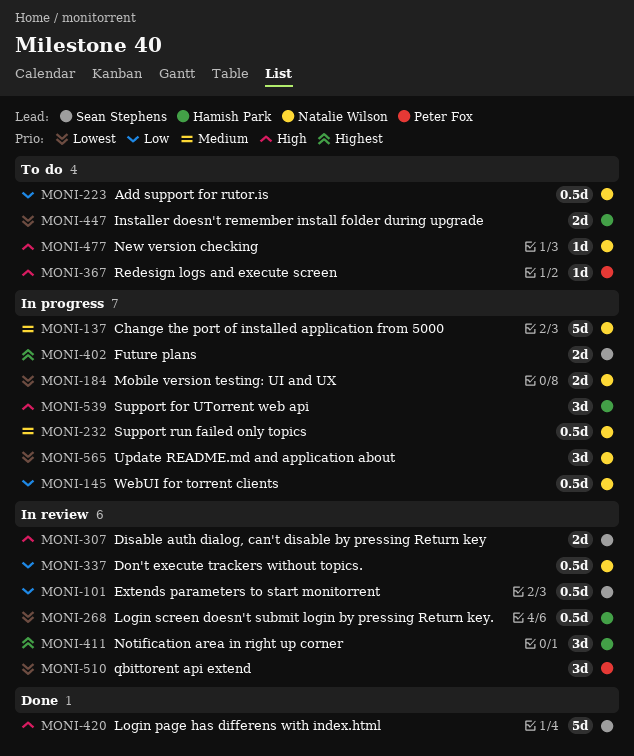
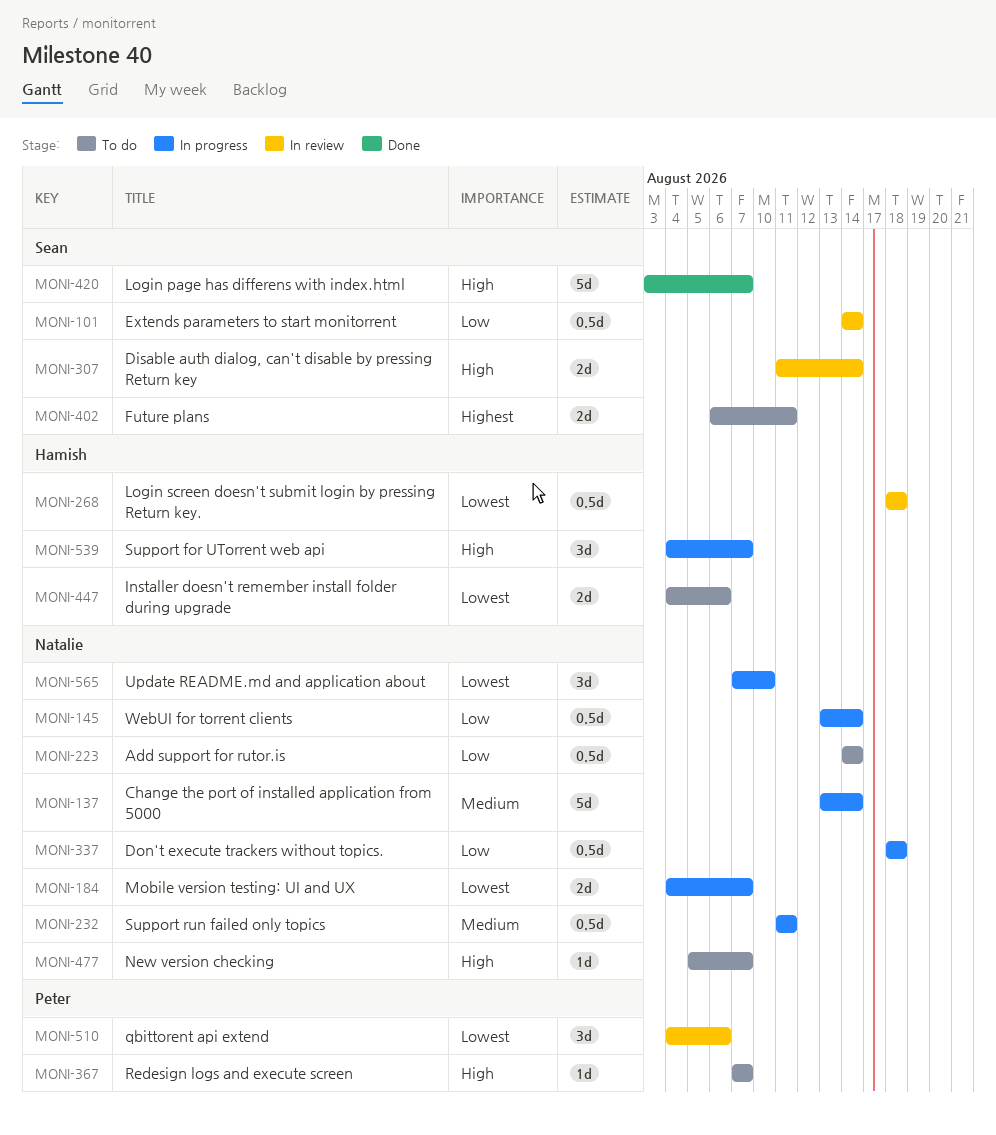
MONI-337, status: In review -> In progress
MONI-402, status: In progress -> To do
MONI-411: present -> none

